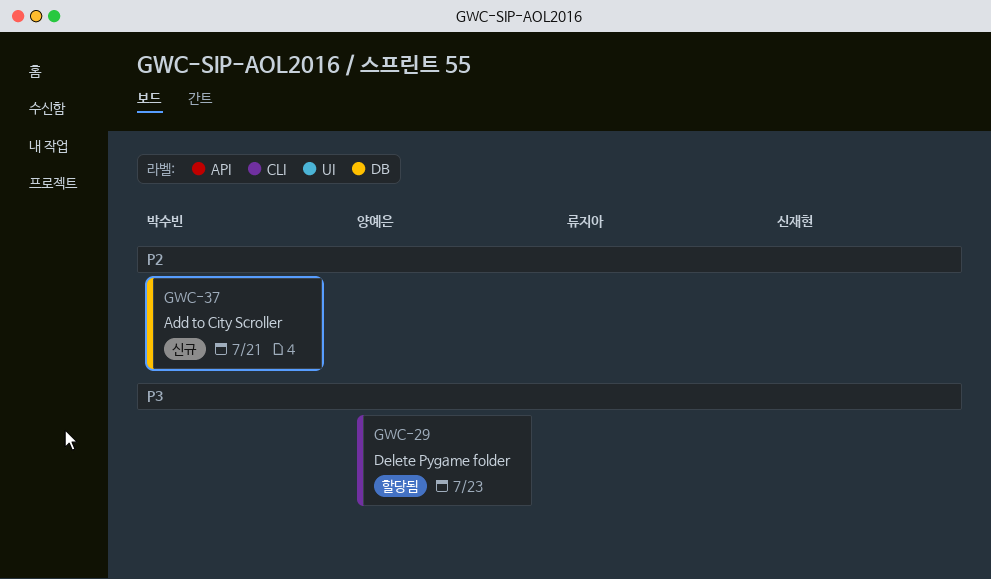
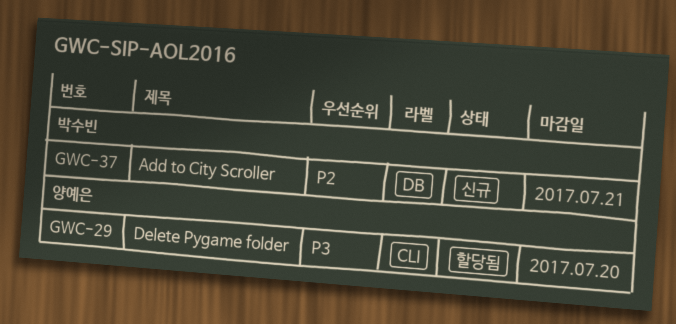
GWC-29, due: Jul 23 -> Jul 20

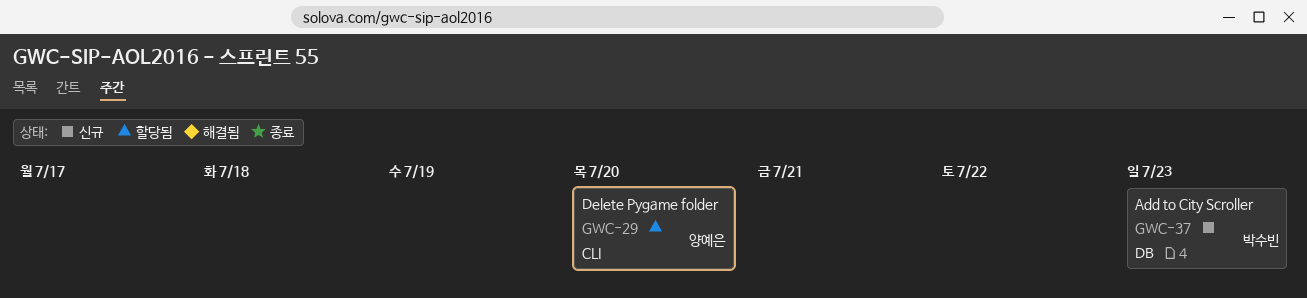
GWC-37, due: Jul 21 -> Jul 23

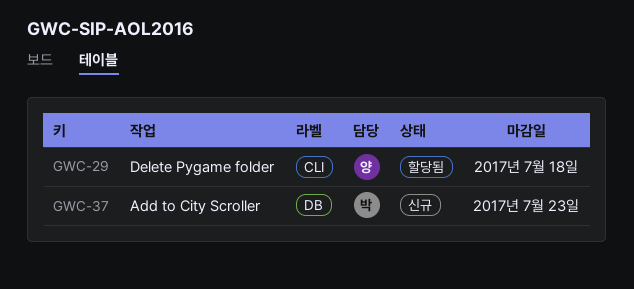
GWC-29, due: Jul 20 -> Jul 18

